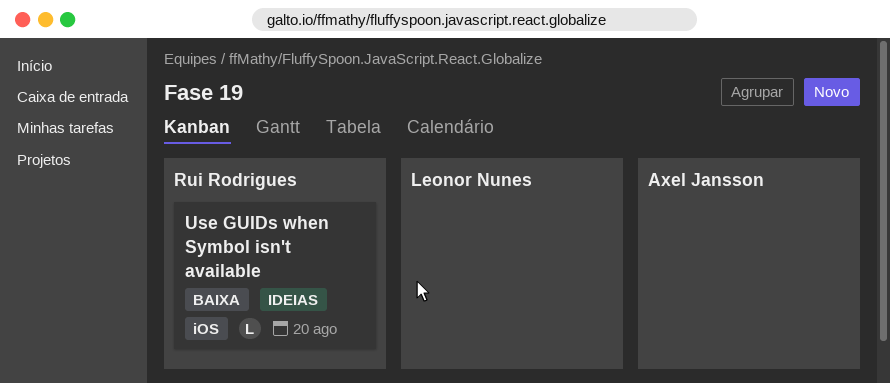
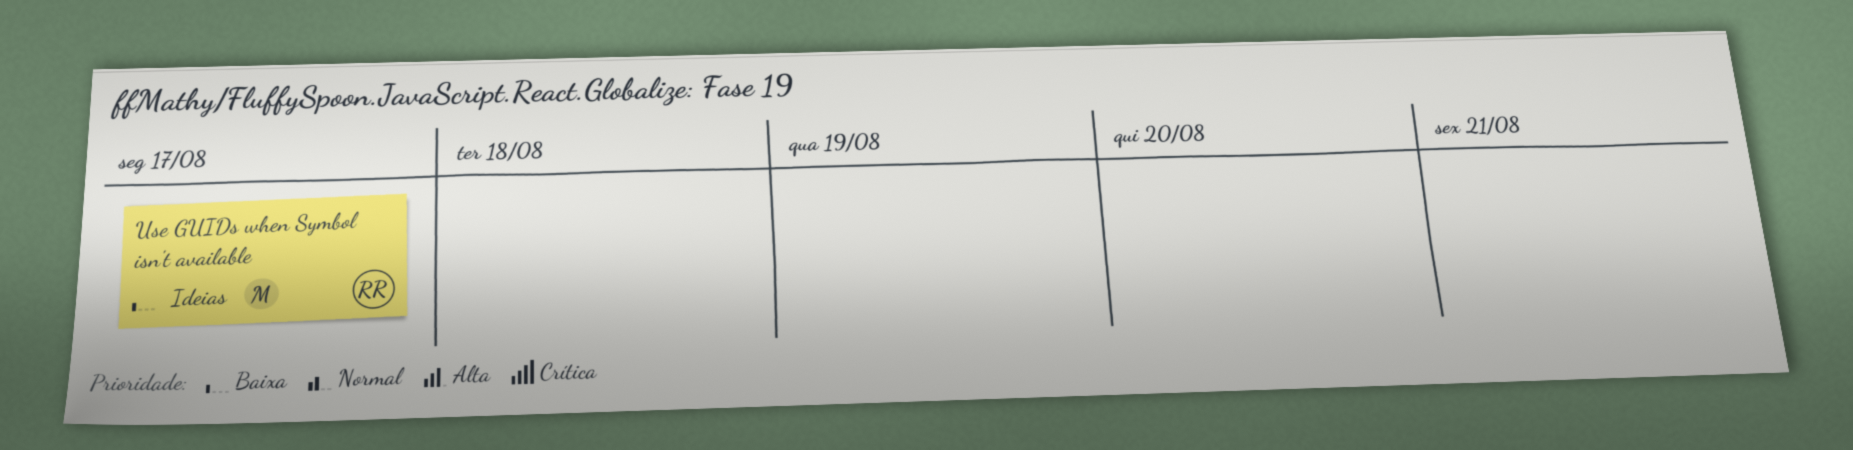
Use GUIDs when Symbol isn't available, estimate: L -> M
Use GUIDs when Symbol isn't available, due: Aug 20 -> Aug 17

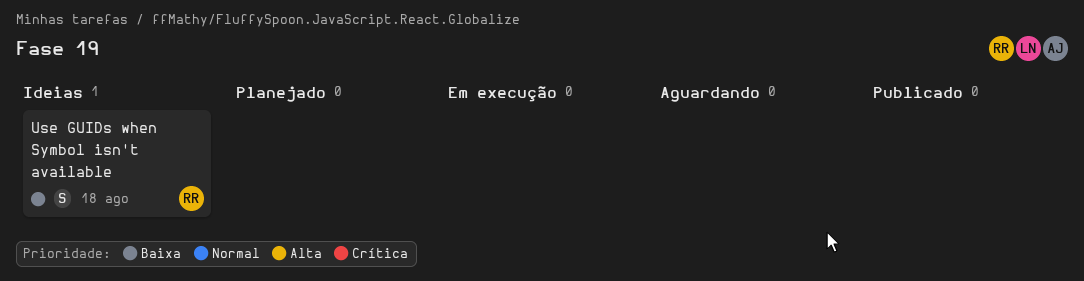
Use GUIDs when Symbol isn't available, estimate: M -> S
Use GUIDs when Symbol isn't available, due: Aug 17 -> Aug 18

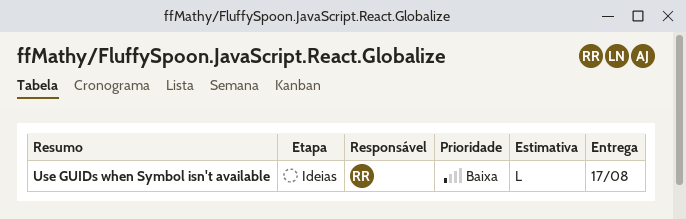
Use GUIDs when Symbol isn't available, estimate: S -> L
Use GUIDs when Symbol isn't available, due: Aug 18 -> Aug 17

